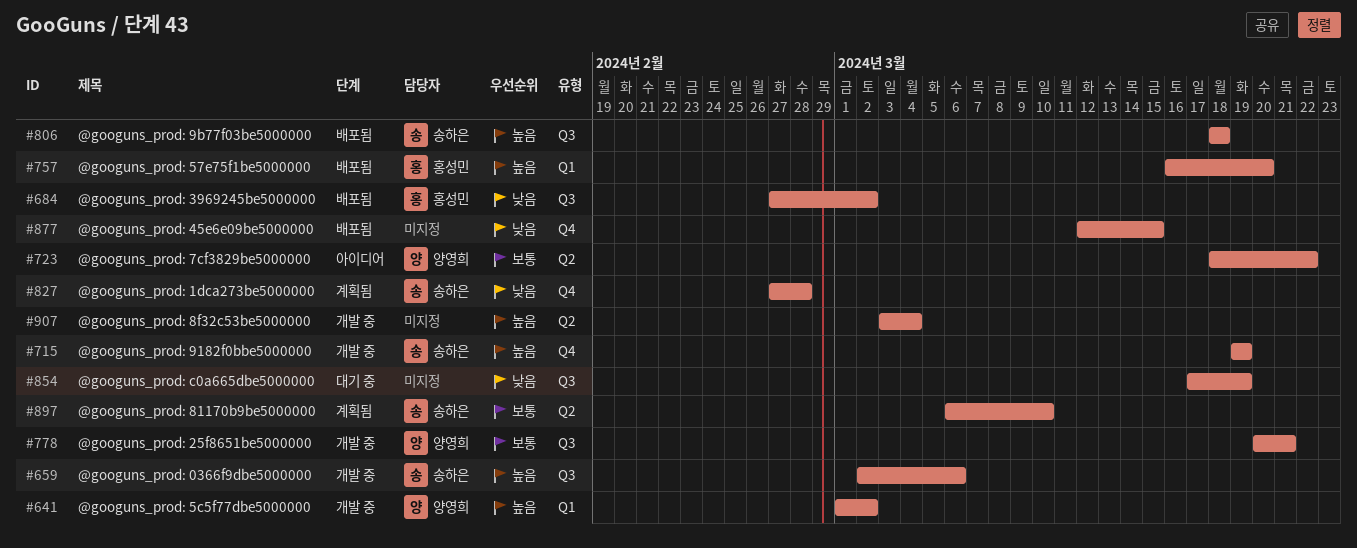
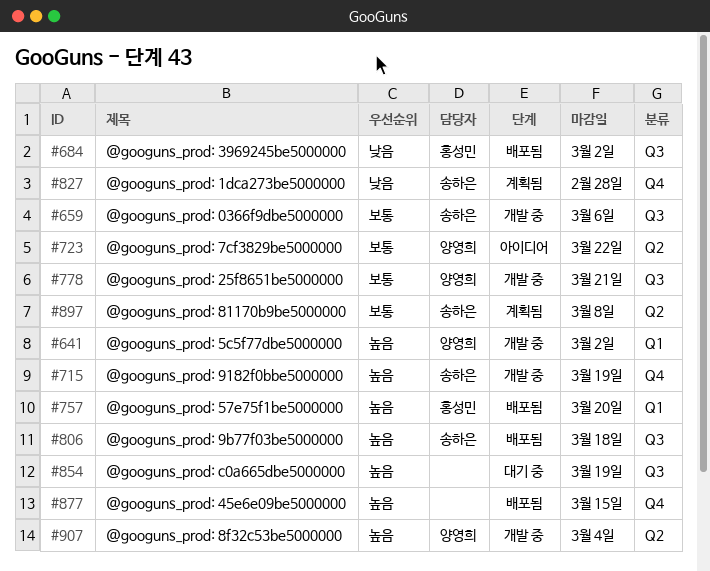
#659, priority: 높음 -> 보통
#854, priority: 낮음 -> 높음
#877, priority: 낮음 -> 높음
#897, due: Mar 10 -> Mar 8
#907, owner: none -> 양영희

